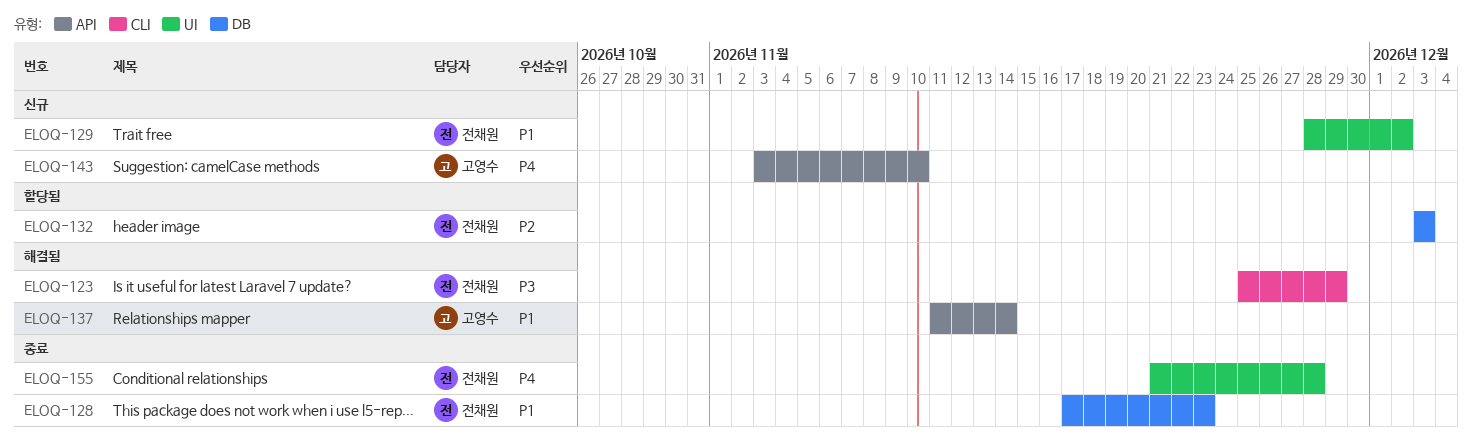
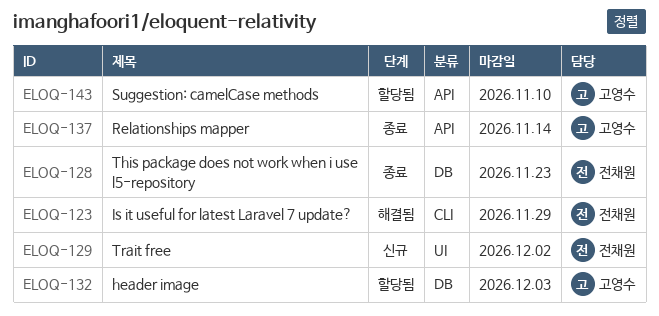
ELOQ-132, owner: 전채원 -> 고영수
ELOQ-137, status: 해결됨 -> 종료
ELOQ-143, status: 신규 -> 할당됨
ELOQ-155: present -> none

